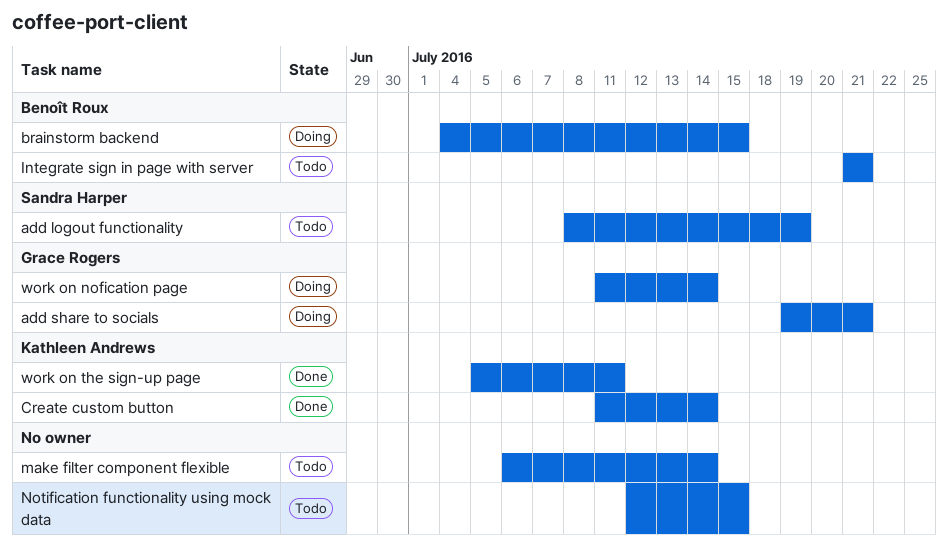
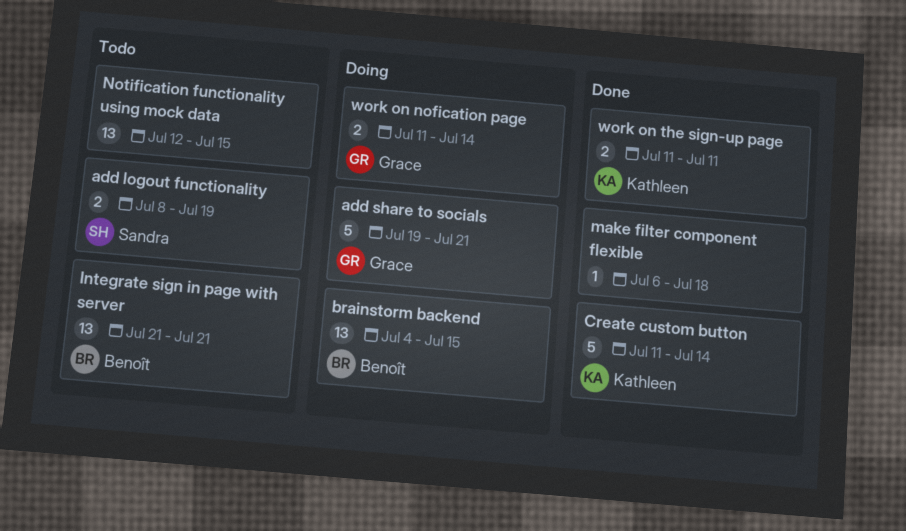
make filter component flexible, status: Todo -> Done
make filter component flexible, due: Jul 14 -> Jul 18
work on the sign-up page, start: Jul 5 -> Jul 11

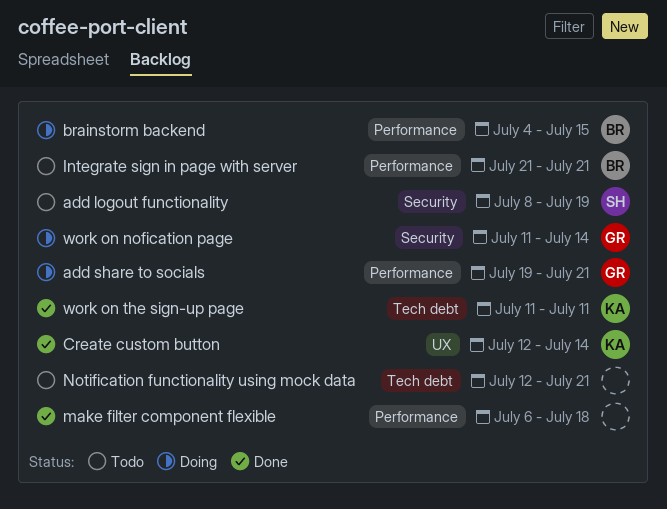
Create custom button, start: Jul 11 -> Jul 12
Notification functionality using mock data, due: Jul 15 -> Jul 21

